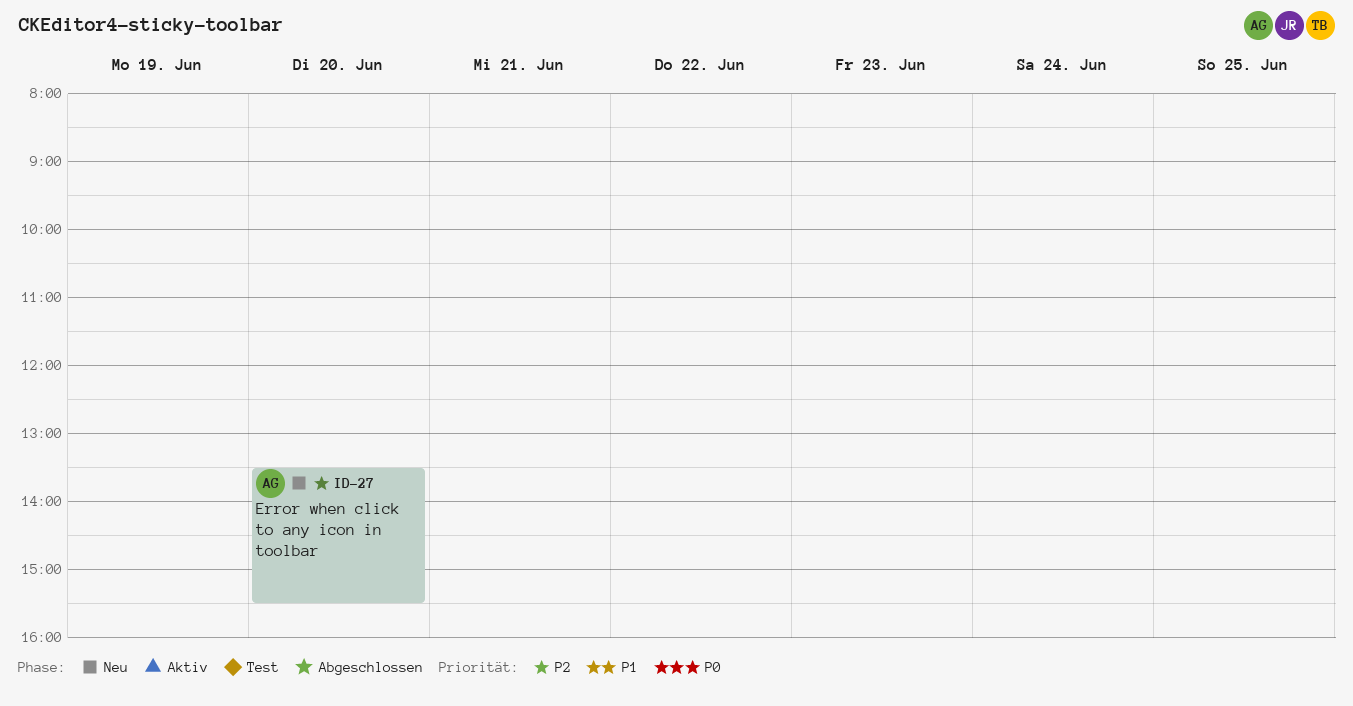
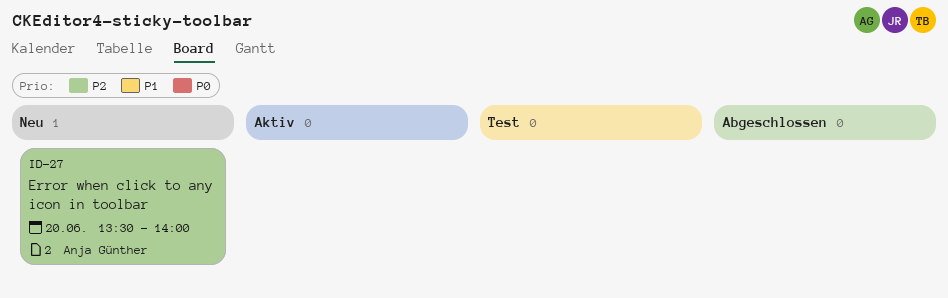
ID-27, ends: 15:30 -> 14:00

